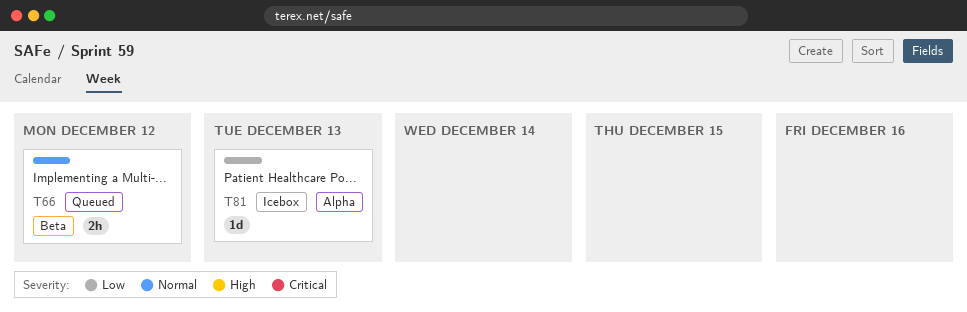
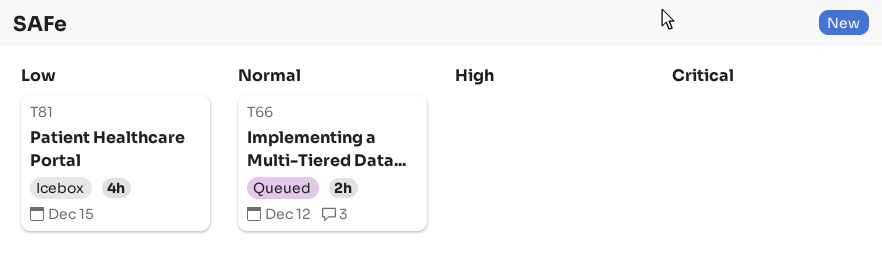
T81, estimate: 1d -> 4h
T81, due: Dec 13 -> Dec 15

